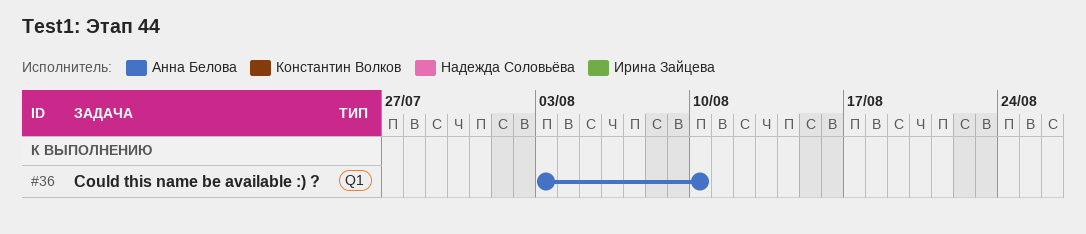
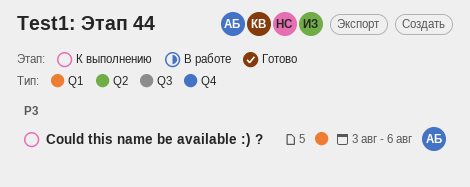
Could this name be available :) ?, due: Aug 10 -> Aug 6

